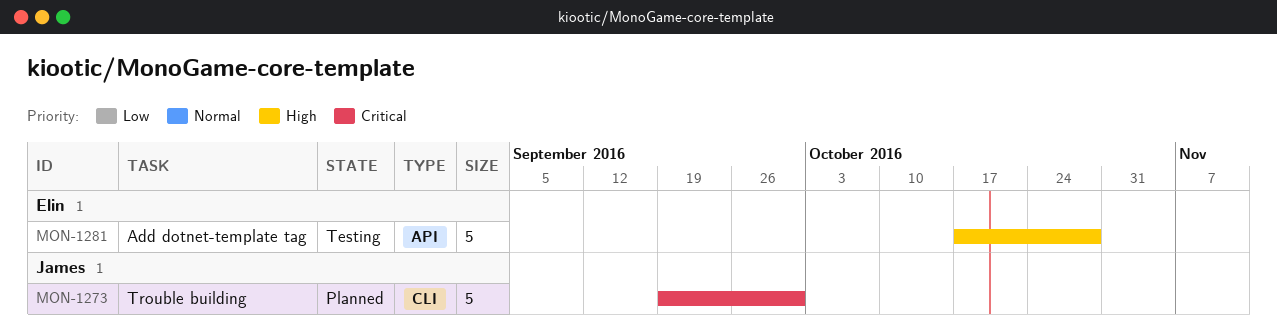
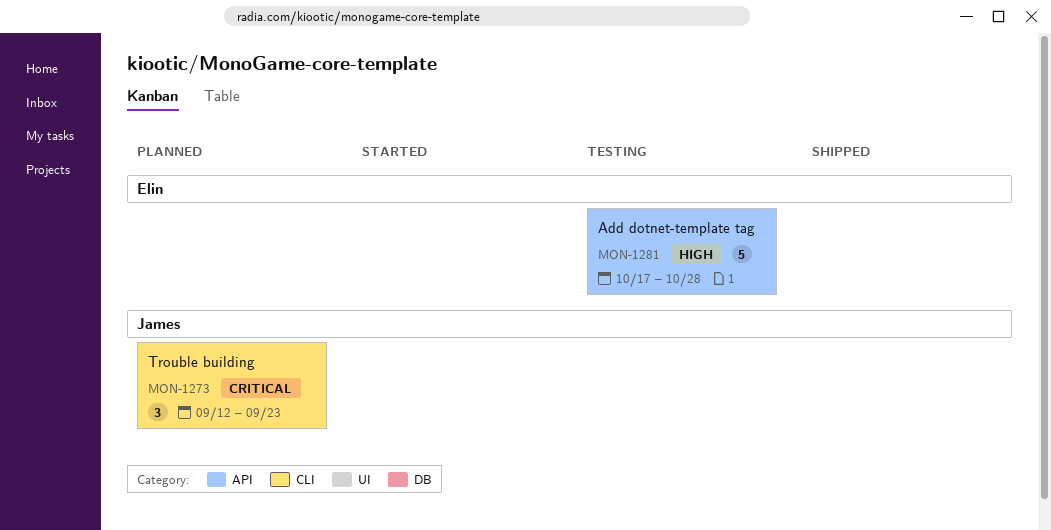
MON-1273, estimate: 5 -> 3
MON-1273, start: Sep 19 -> Sep 12
MON-1273, due: Sep 30 -> Sep 23

